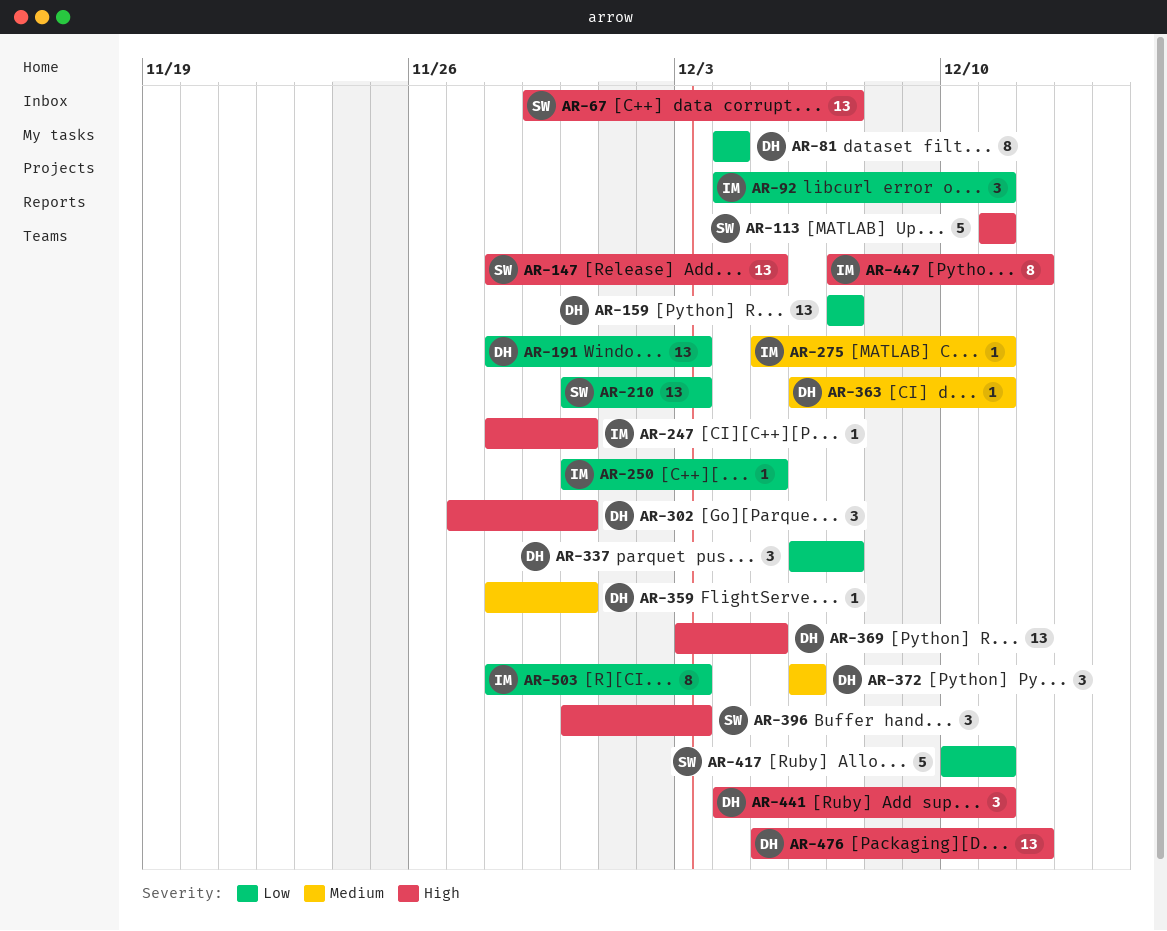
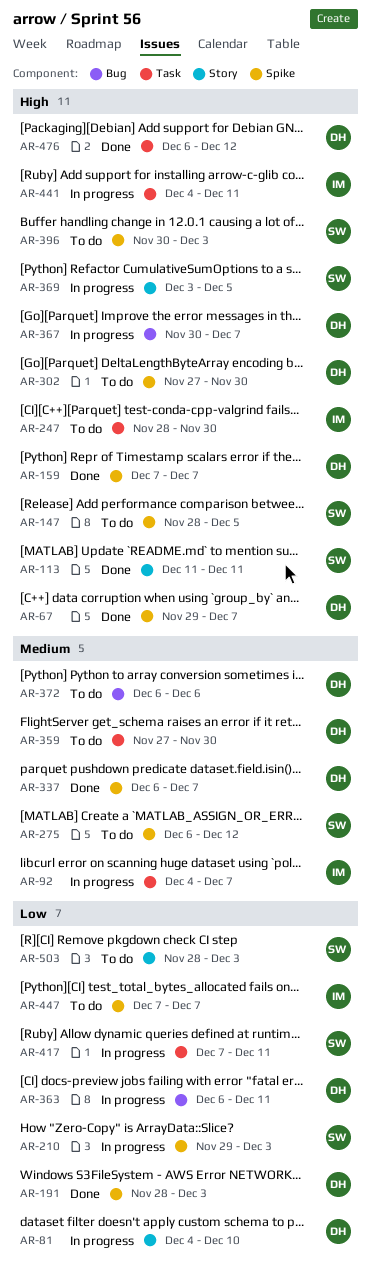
AR-67, owner: SW -> DH
AR-81, due: Dec 4 -> Dec 10
AR-92, priority: Low -> Medium
AR-92, due: Dec 11 -> Dec 7
AR-159, priority: Low -> High
AR-210, start: Nov 30 -> Nov 29
AR-250: present -> none
AR-275, owner: IM -> SW
AR-275, start: Dec 5 -> Dec 6
AR-275, due: Dec 11 -> Dec 12
AR-337, priority: Low -> Medium
AR-359, start: Nov 28 -> Nov 27
AR-363, priority: Medium -> Low
AR-367: none -> present
AR-369, owner: DH -> SW
AR-417, start: Dec 10 -> Dec 7
AR-441, owner: DH -> IM
AR-447, priority: High -> Low
AR-447, due: Dec 12 -> Dec 7
AR-476, start: Dec 5 -> Dec 6
AR-503, owner: IM -> SW

